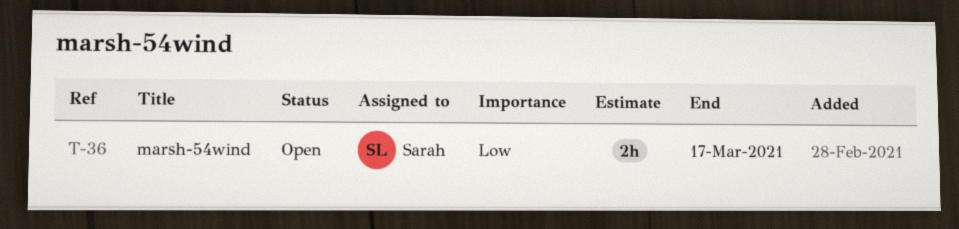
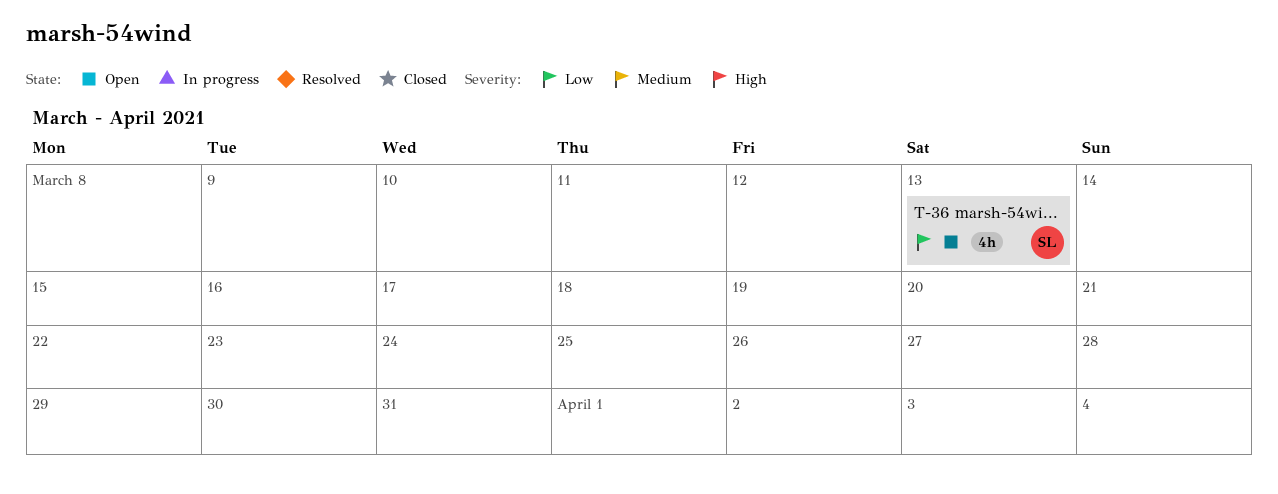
T-36, estimate: 2h -> 4h
T-36, due: Mar 17 -> Mar 13

